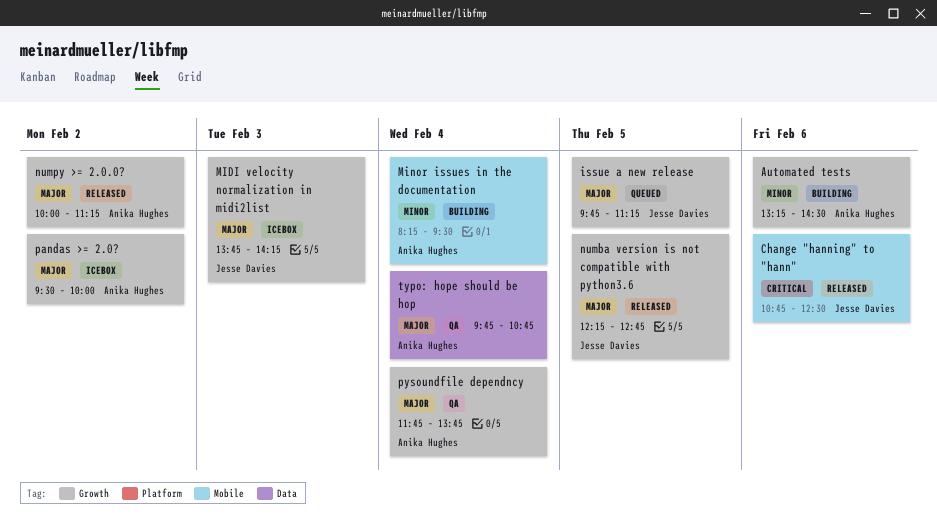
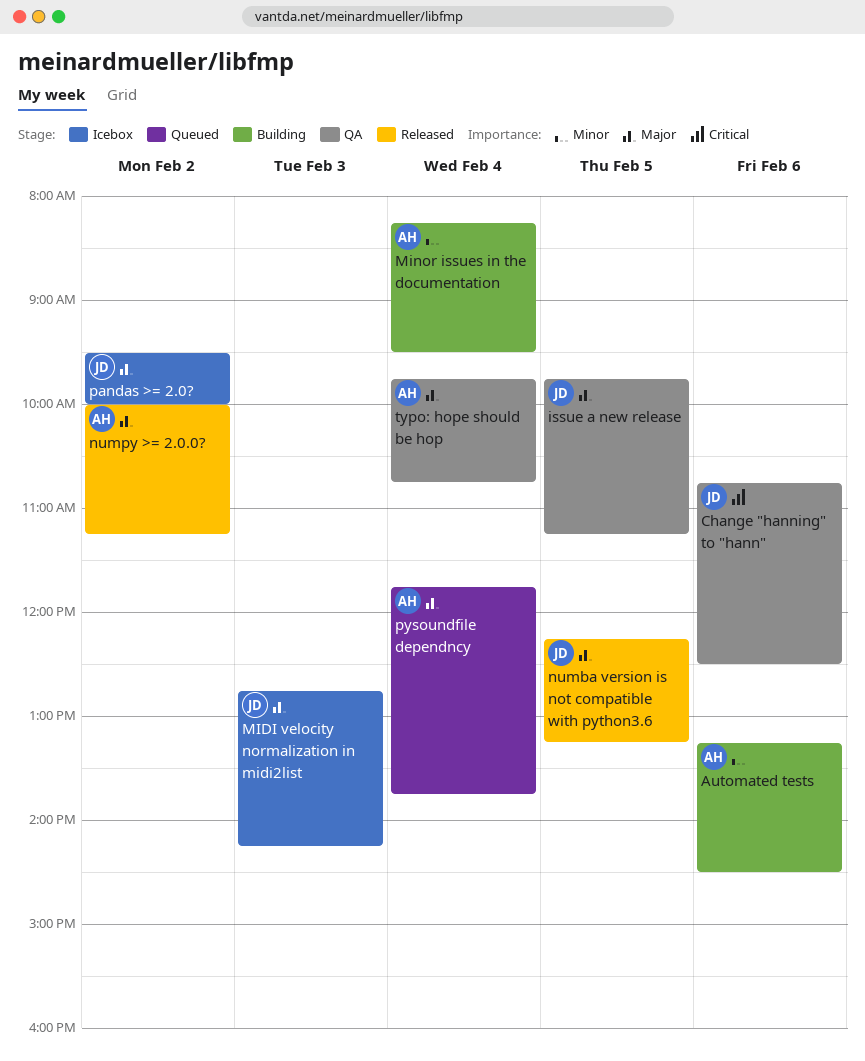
Change "hanning" to "hann", status: Released -> QA
issue a new release, status: Queued -> QA
MIDI velocity normalization in midi2list, begins: 13:45 -> 12:45
numba version is not compatible with python3.6, ends: 12:45 -> 13:15
pandas >= 2.0?, owner: Anika Hughes -> Jesse Davies
pysoundfile dependncy, status: QA -> Queued

